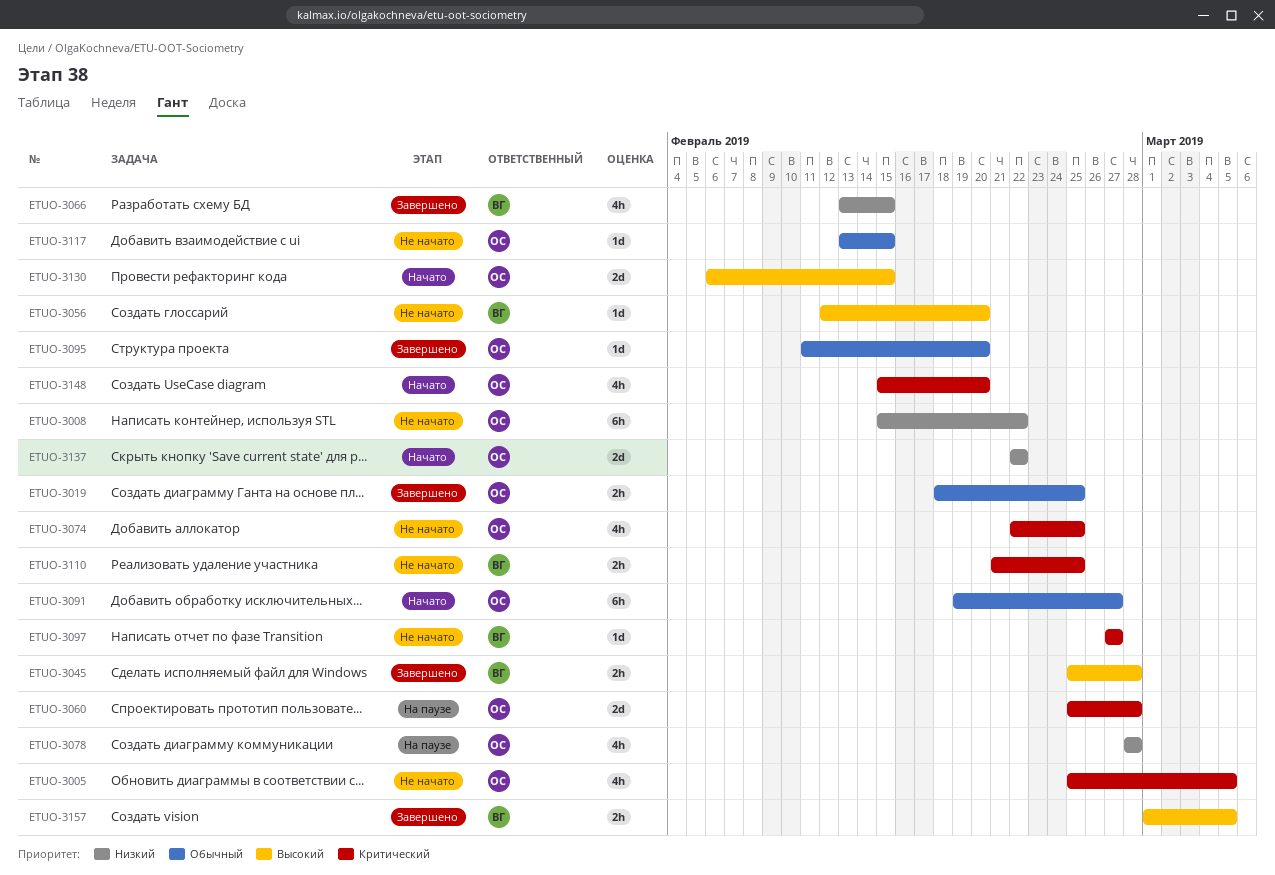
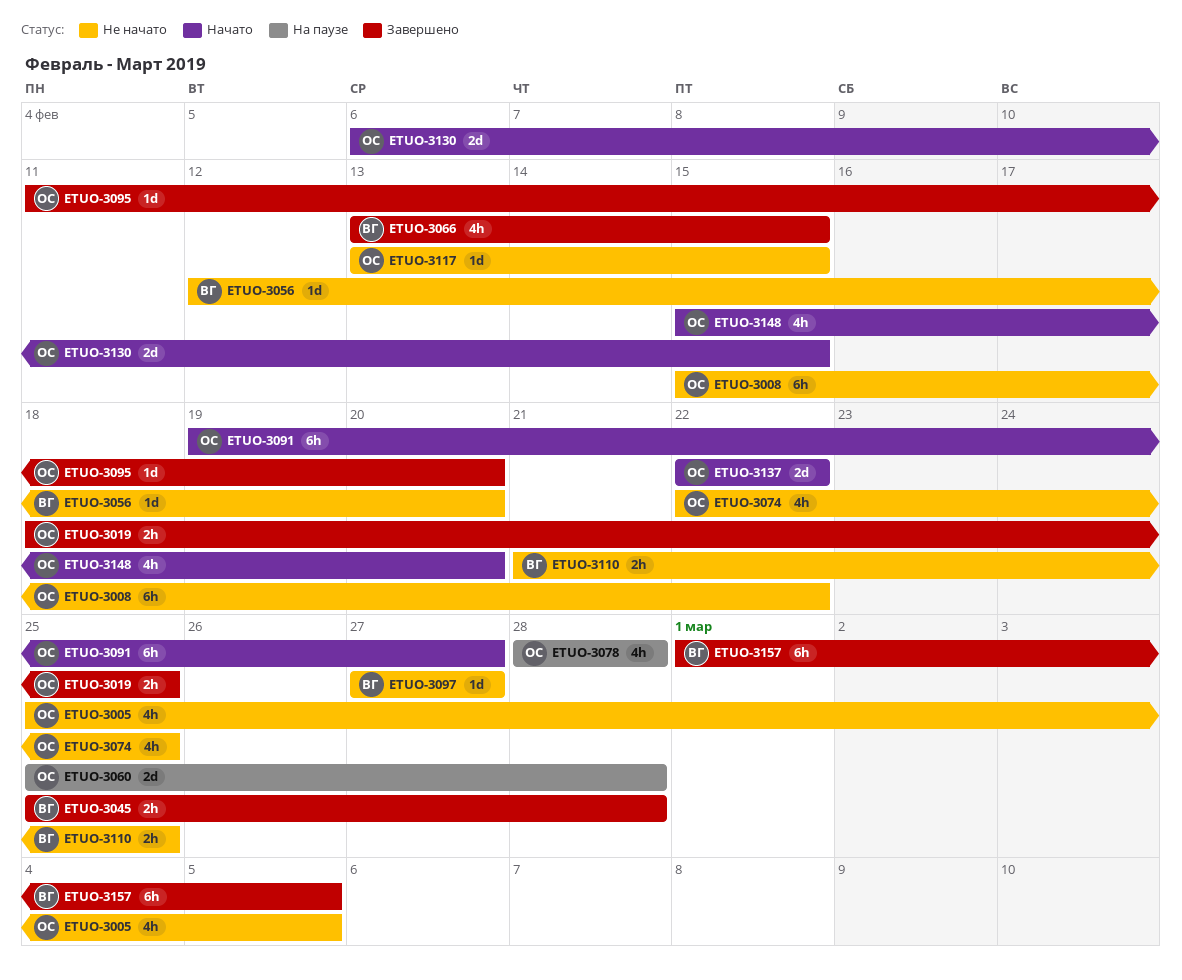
ETUO-3157, estimate: 2h -> 6h

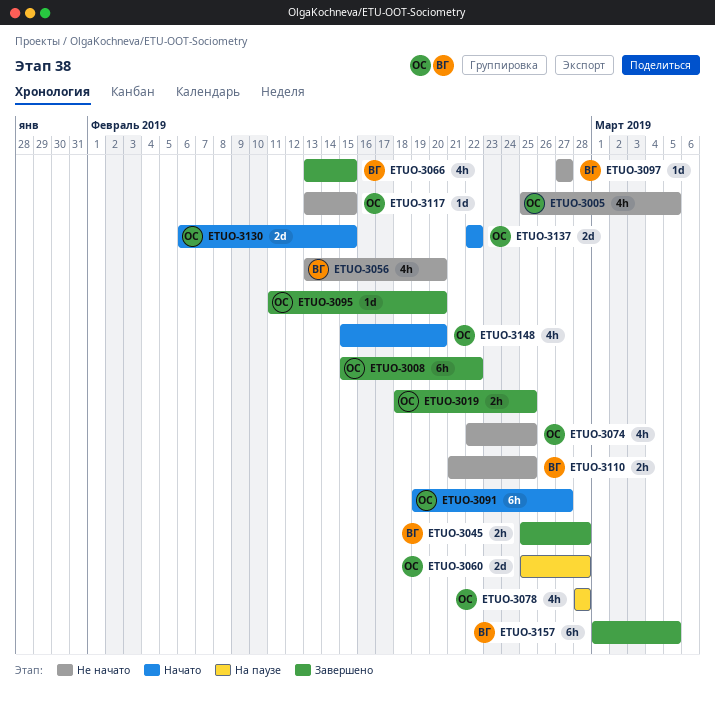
ETUO-3008, status: Не начато -> Завершено
ETUO-3056, estimate: 1d -> 4h
ETUO-3056, start: Feb 12 -> Feb 13

